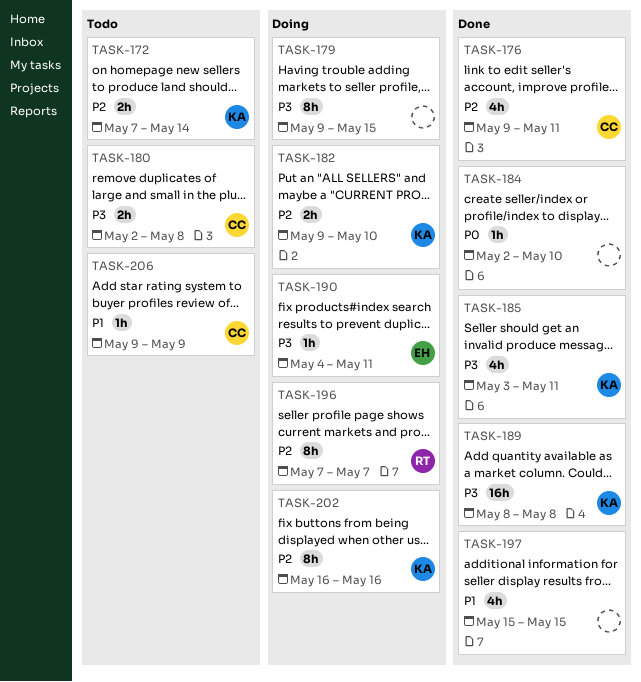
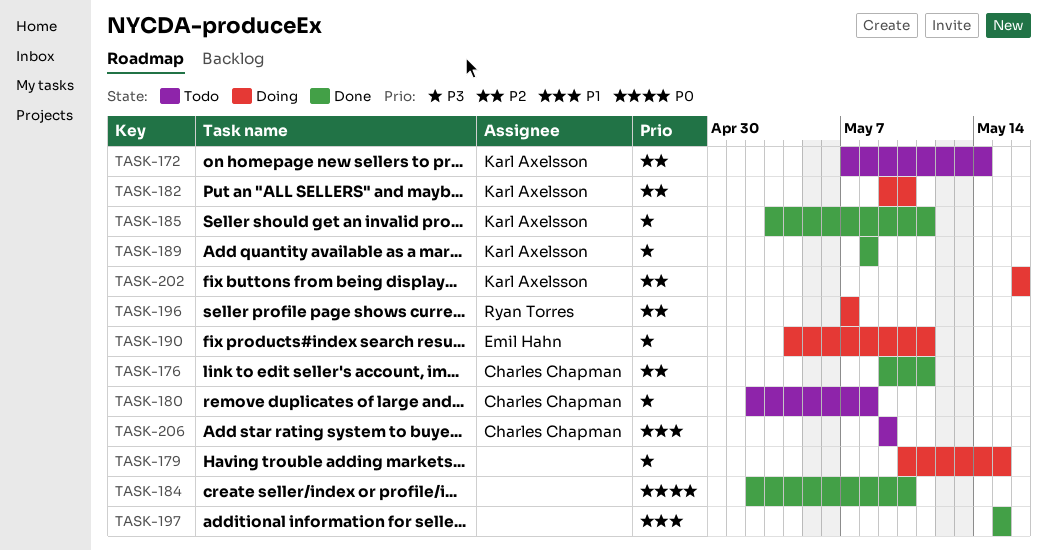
TASK-179, start: May 9 -> May 10

